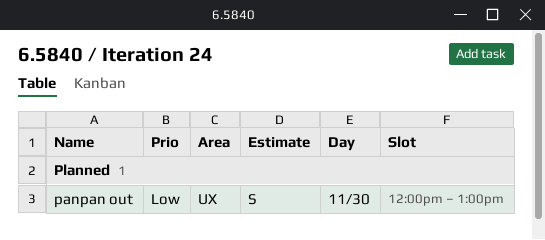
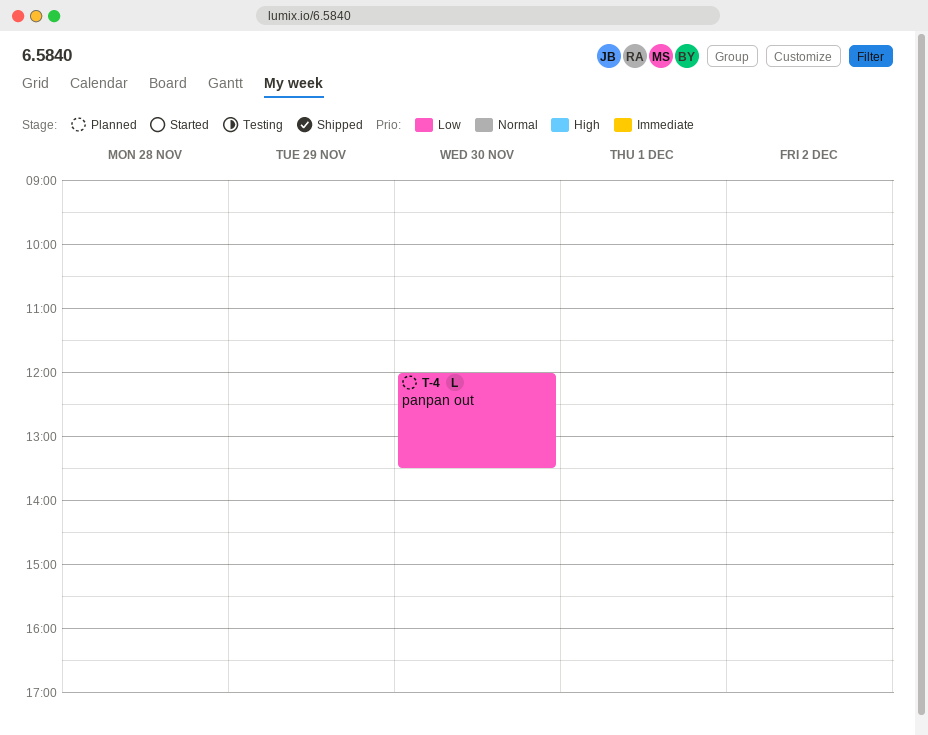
panpan out, estimate: S -> L
panpan out, ends: 13:00 -> 13:30

